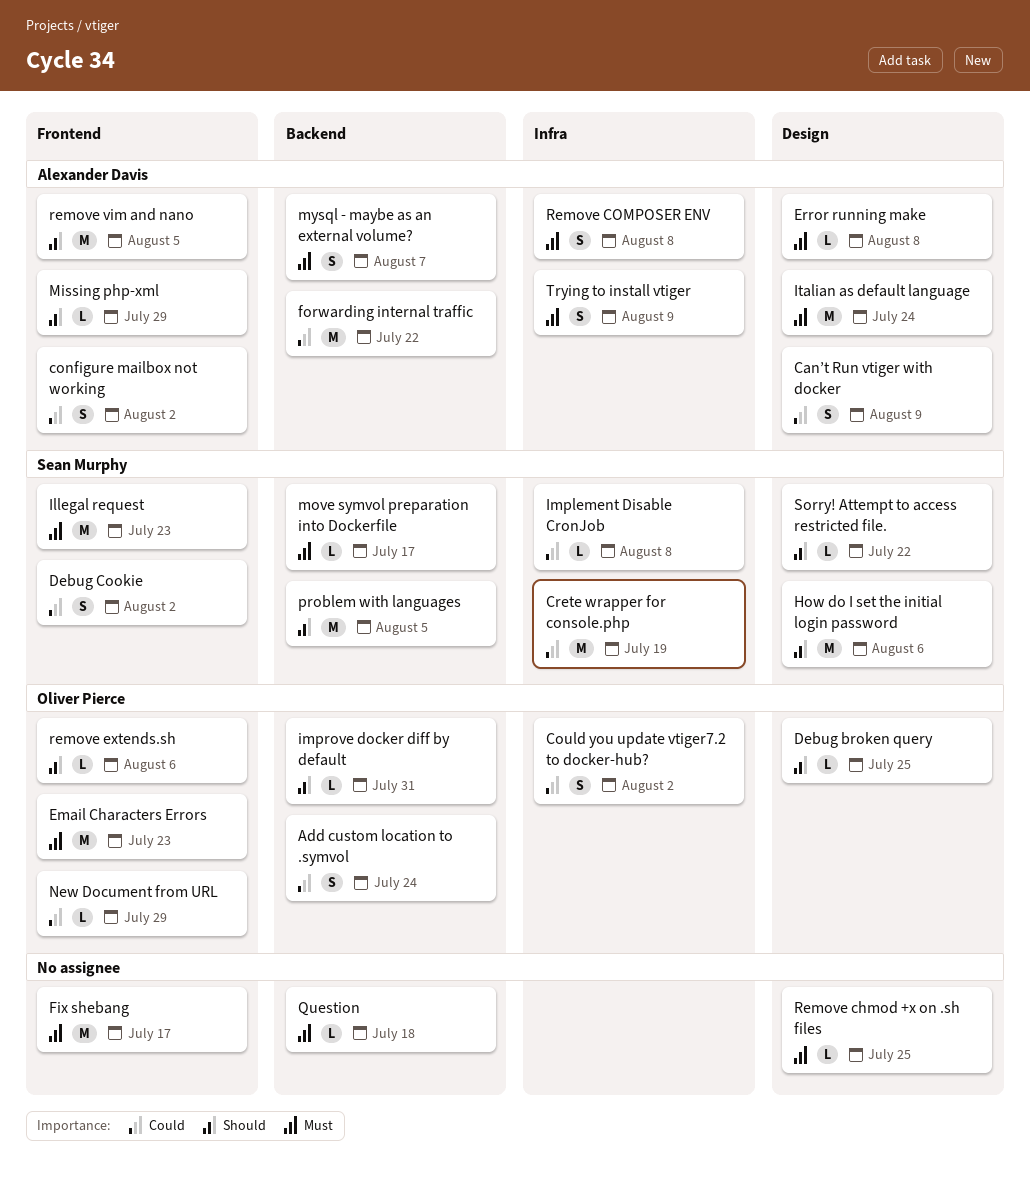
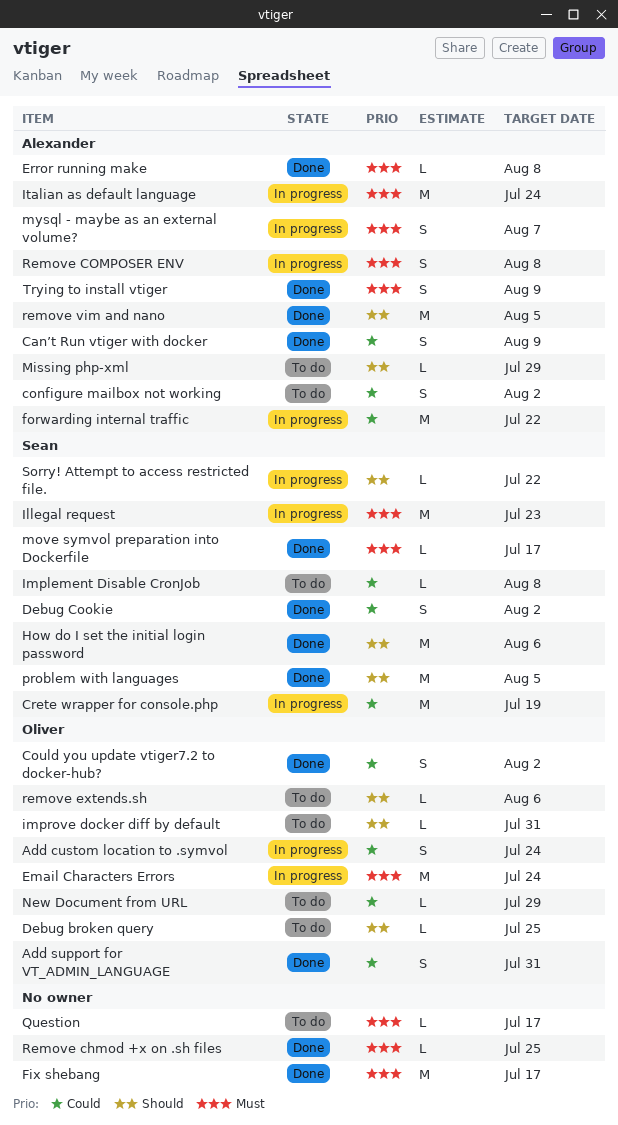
Add support for VT_ADMIN_LANGUAGE: none -> present
Email Characters Errors, due: Jul 23 -> Jul 24
Question, due: Jul 18 -> Jul 17

